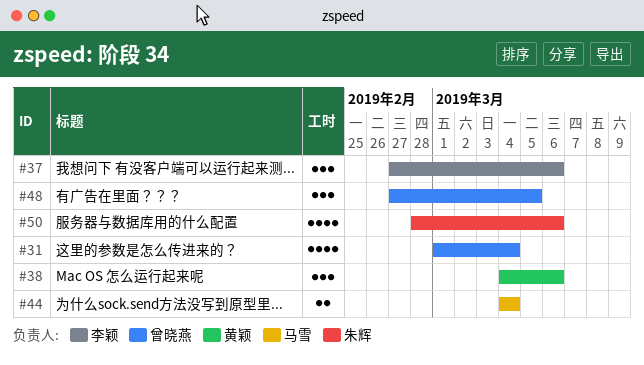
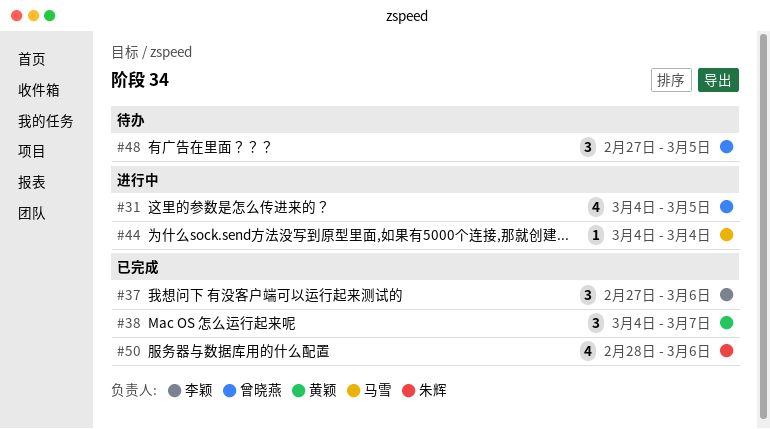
#31, start: Mar 1 -> Mar 4
#31, due: Mar 4 -> Mar 5
#38, due: Mar 6 -> Mar 7
#44, estimate: 2 -> 1

